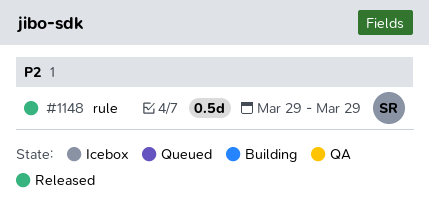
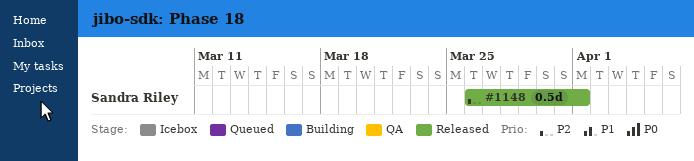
#1148, start: Mar 29 -> Mar 26
#1148, due: Mar 29 -> Apr 1

